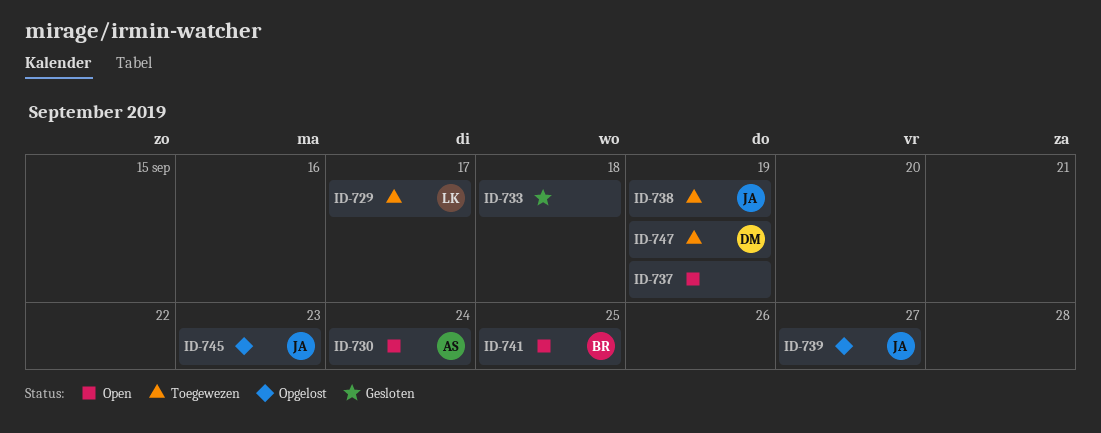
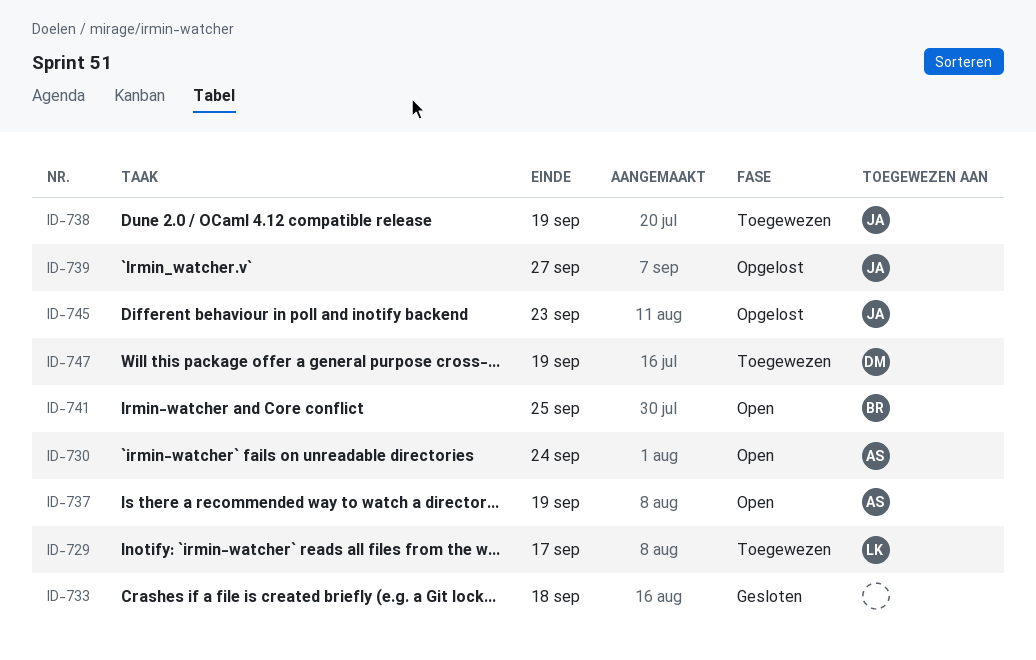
ID-737, owner: none -> AS

